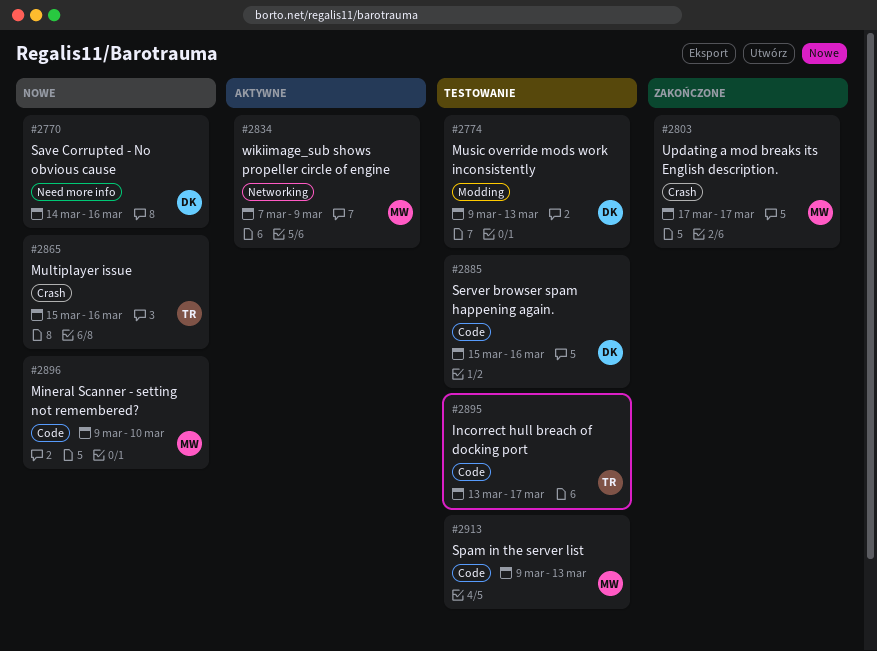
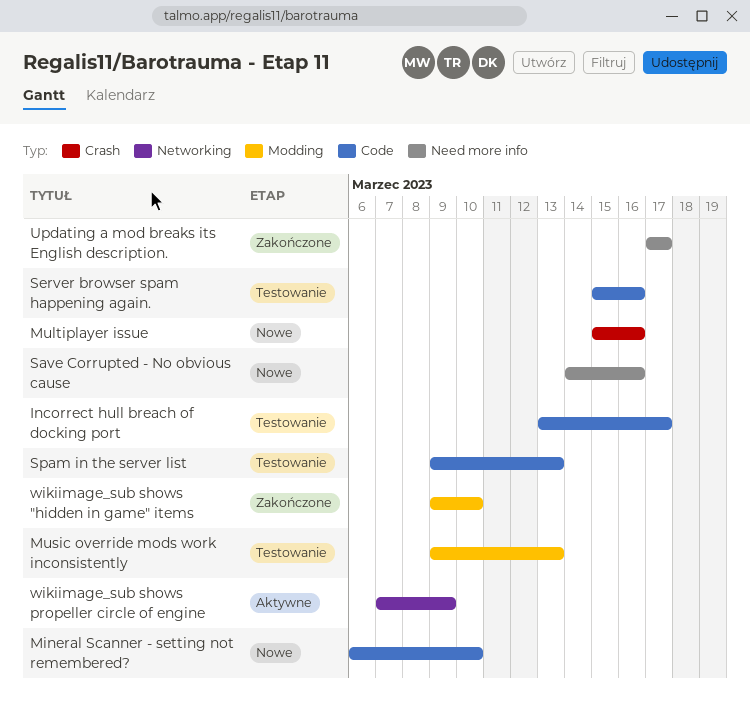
Mineral Scanner - setting not remembered?, start: Mar 9 -> Mar 6
Updating a mod breaks its English description., label: Crash -> Need more info
wikiimage_sub shows "hidden in game" items: none -> present

